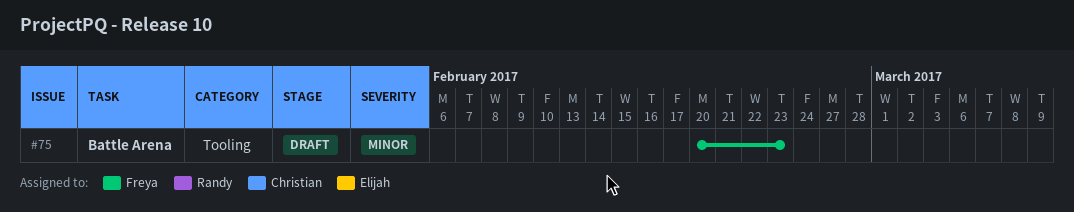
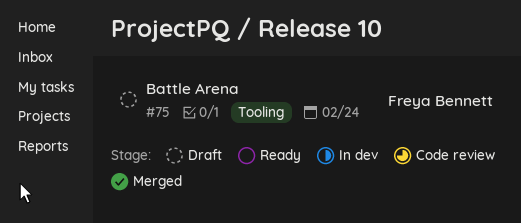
#75, due: Feb 23 -> Feb 24

